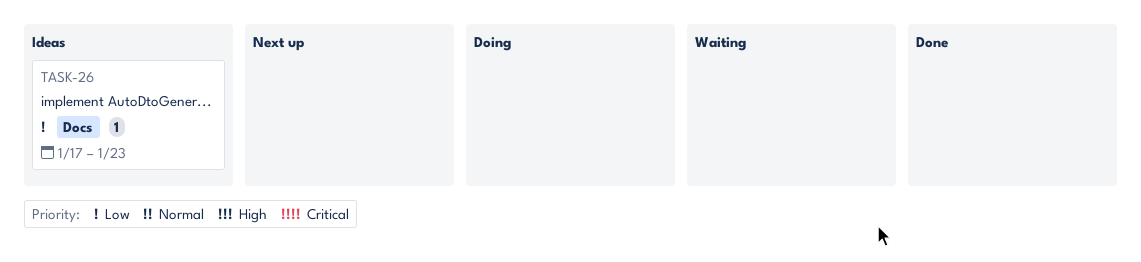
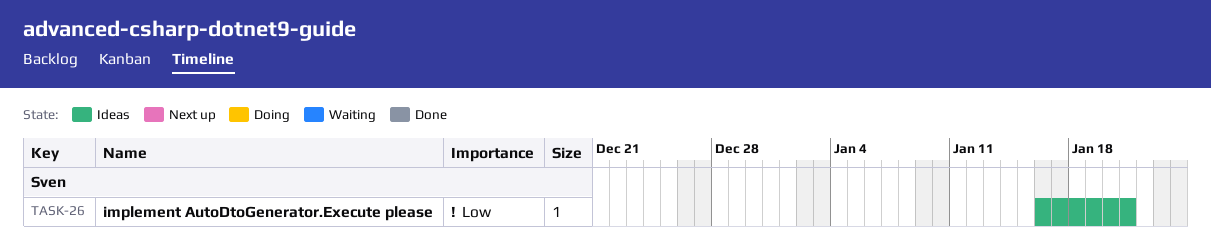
TASK-26, start: Jan 17 -> Jan 16
TASK-26, due: Jan 23 -> Jan 21

